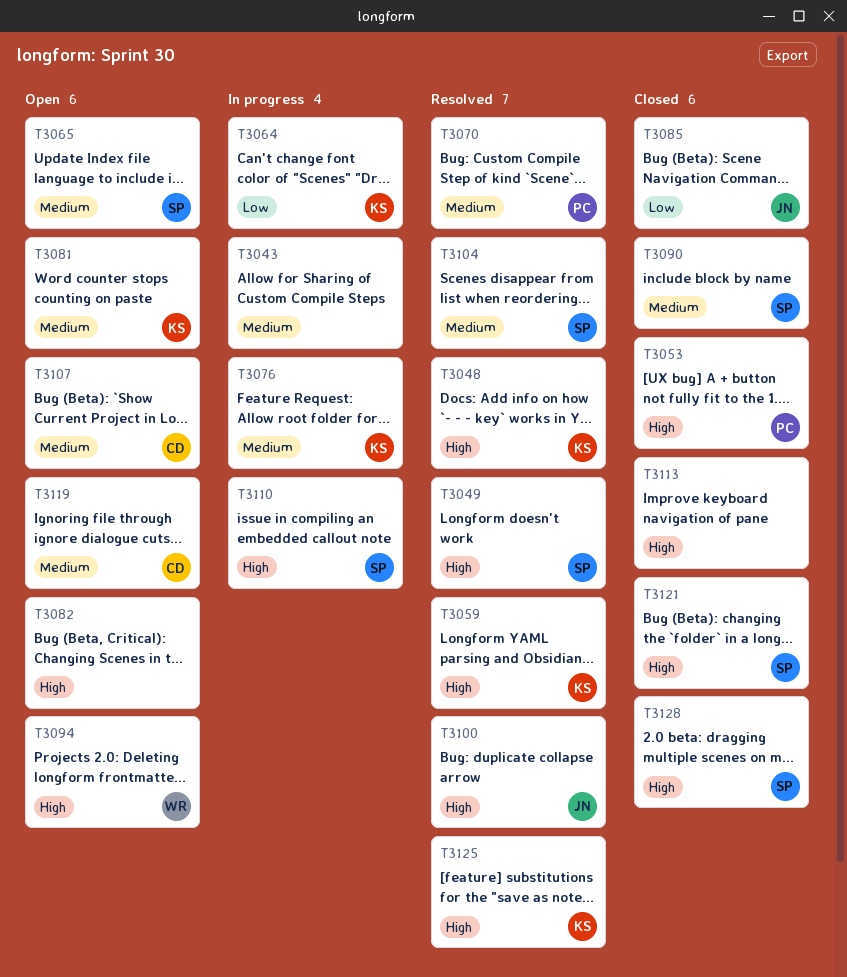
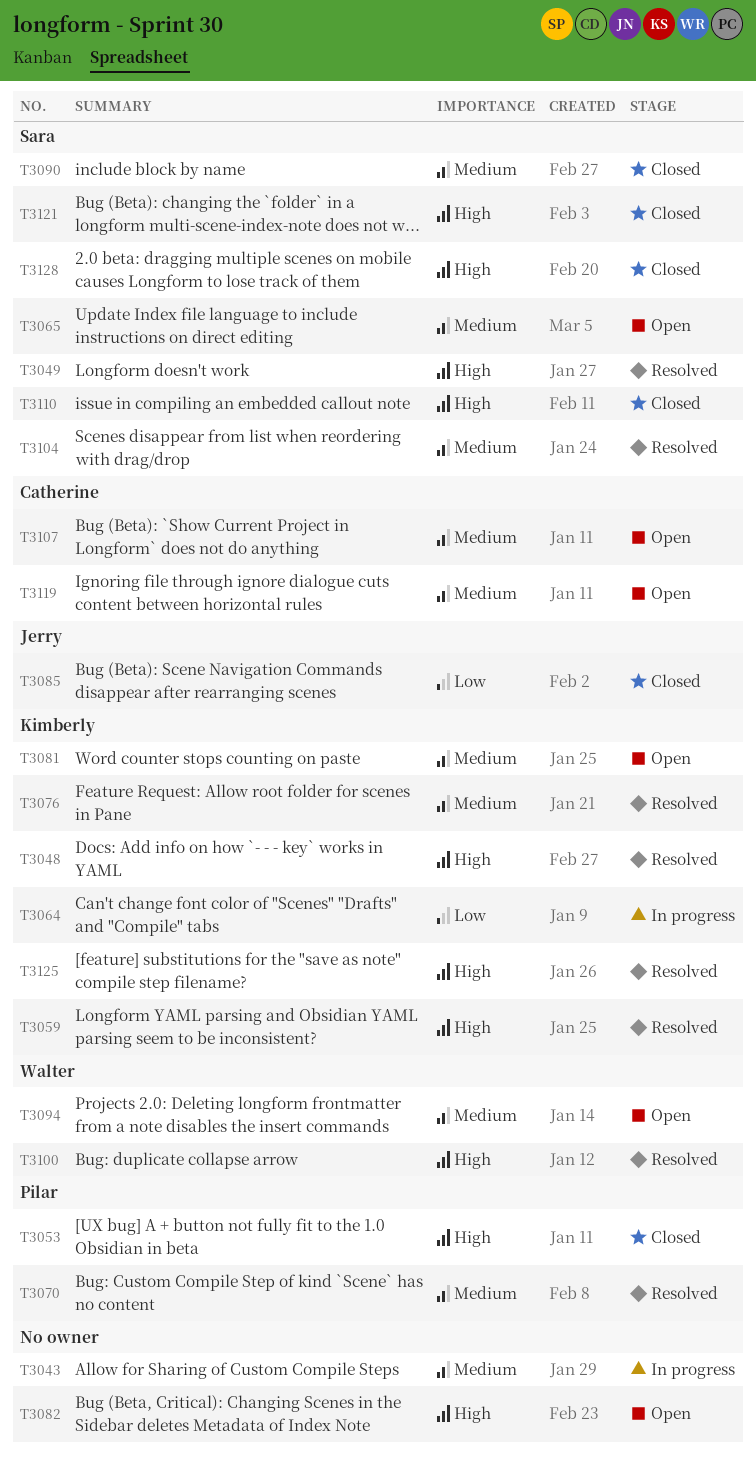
T3076, status: In progress -> Resolved
T3094, priority: High -> Medium
T3100, owner: Jerry -> Walter
T3110, status: In progress -> Closed
T3113: present -> none

